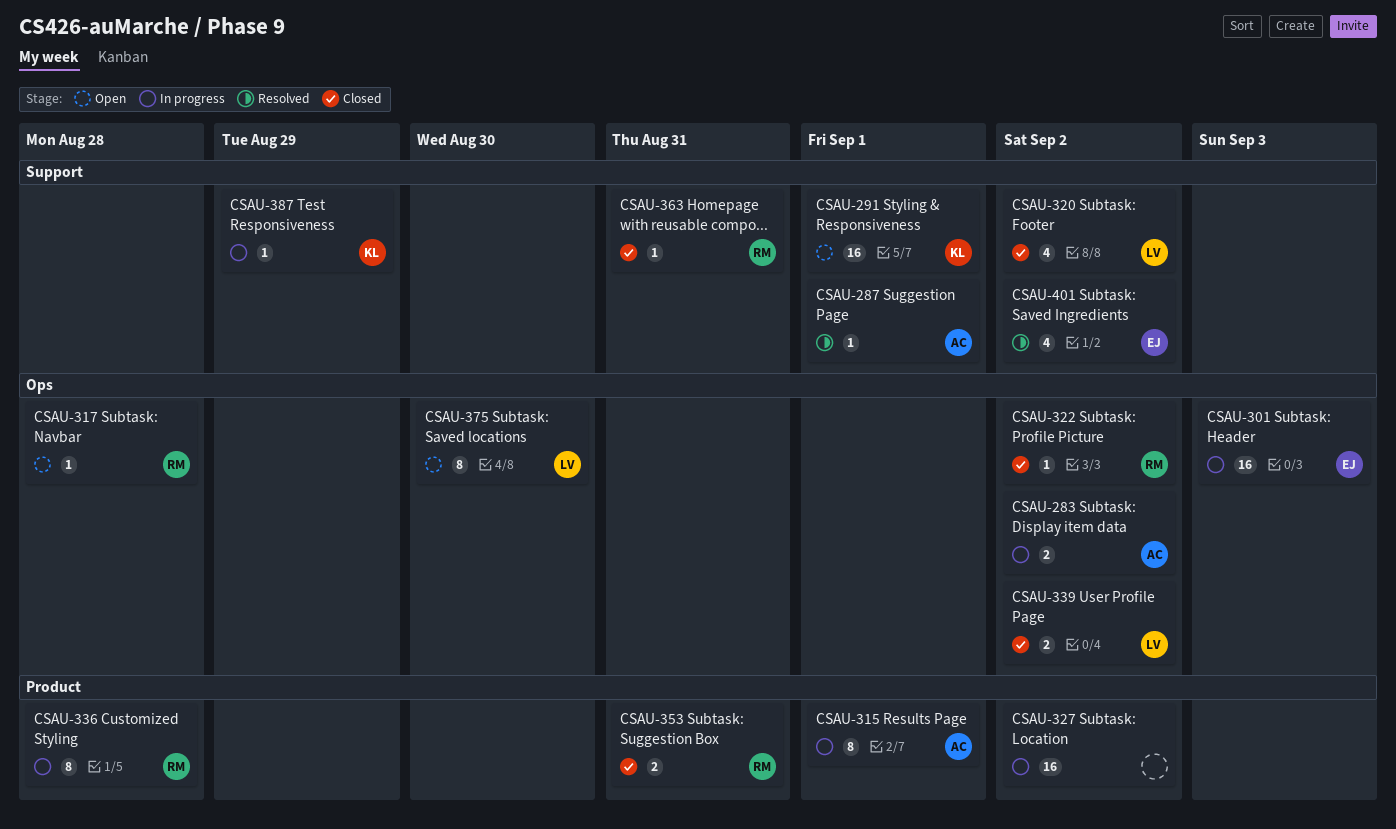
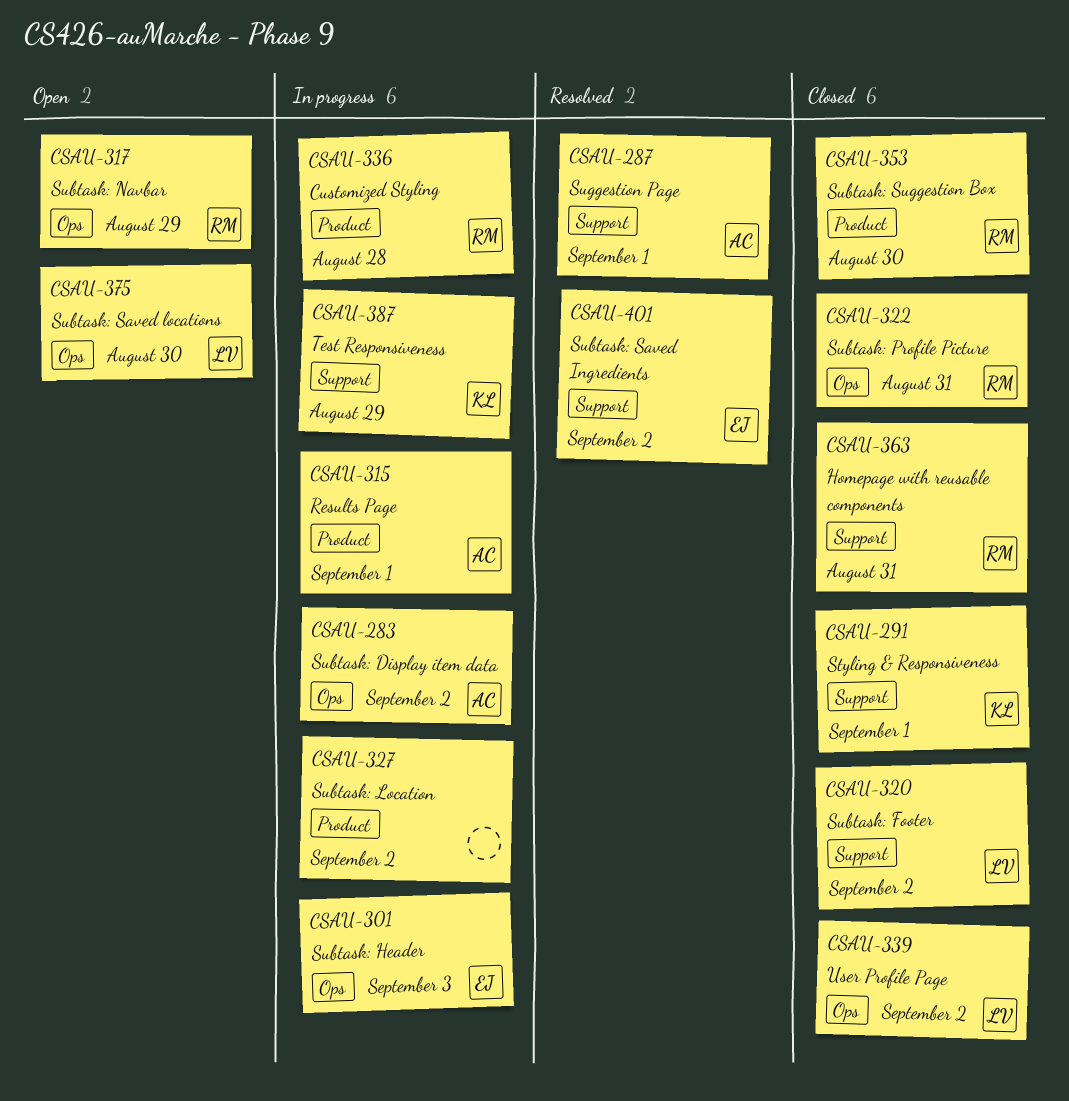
CSAU-291, status: Open -> Closed
CSAU-317, due: Aug 28 -> Aug 29
CSAU-322, due: Sep 2 -> Aug 31
CSAU-353, due: Aug 31 -> Aug 30

